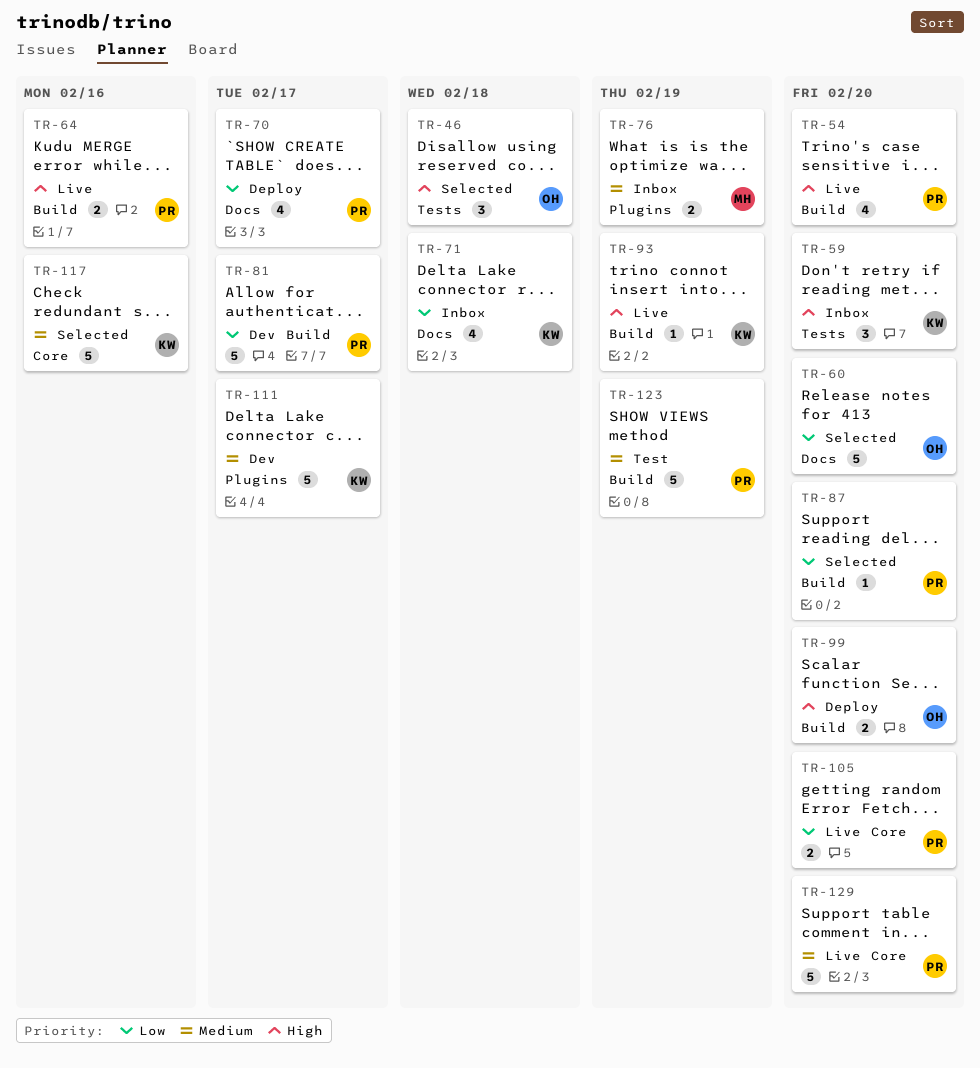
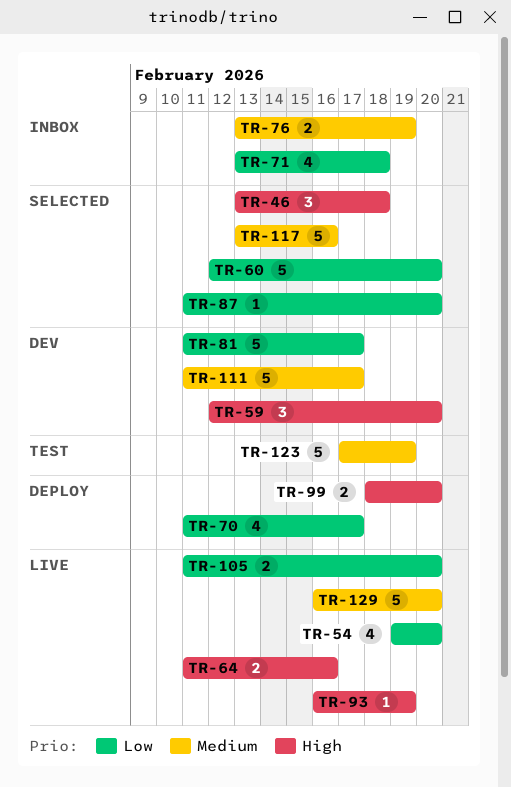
TR-54, priority: High -> Low
TR-59, status: Inbox -> Dev

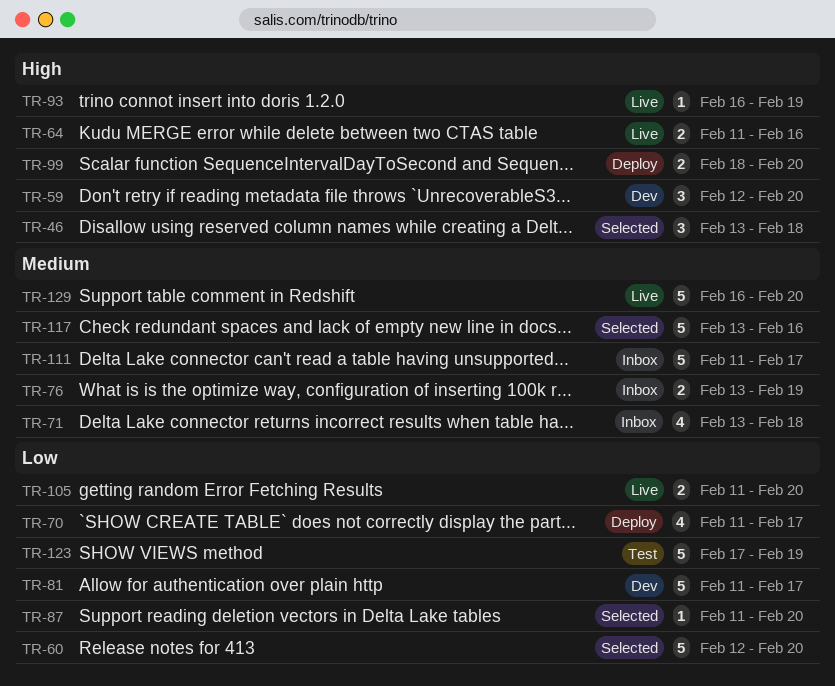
TR-54: present -> none
TR-71, priority: Low -> Medium
TR-111, status: Dev -> Inbox
TR-123, priority: Medium -> Low

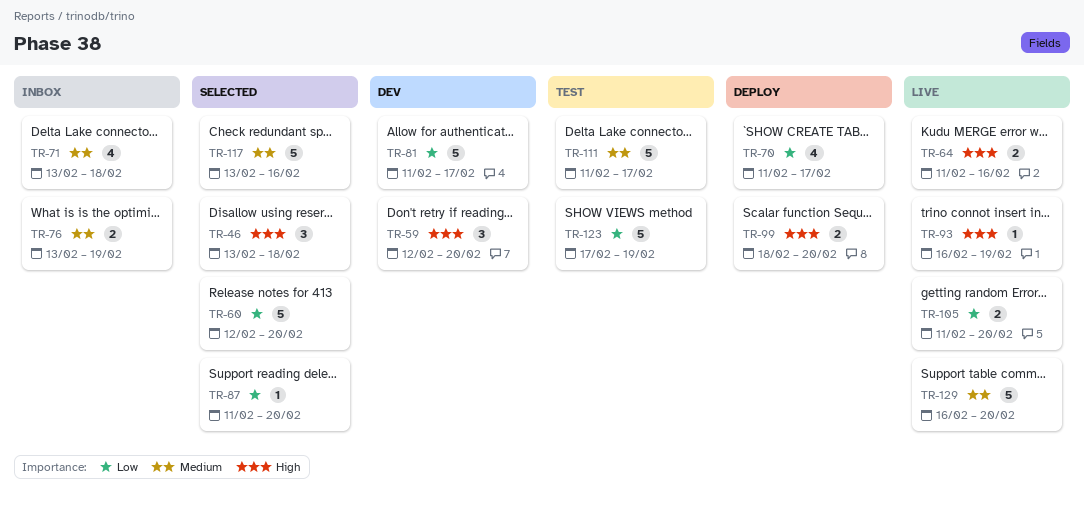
TR-111, status: Inbox -> Test

